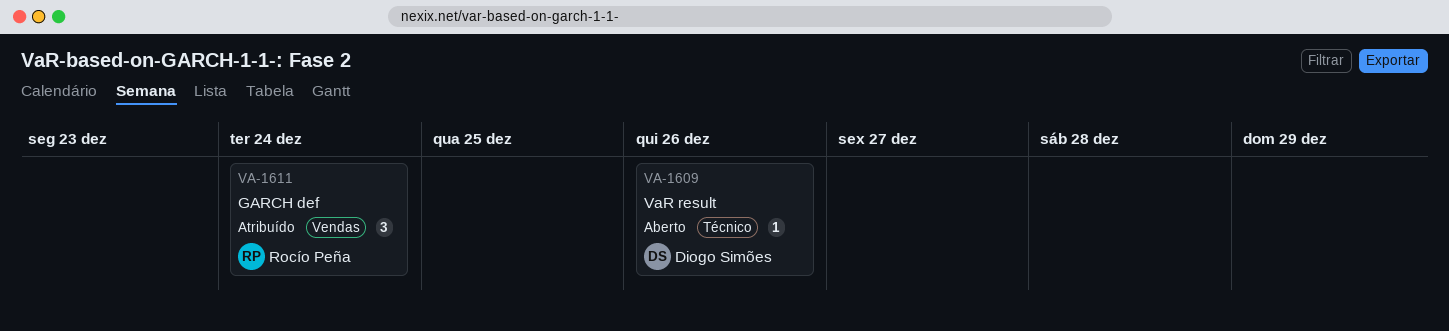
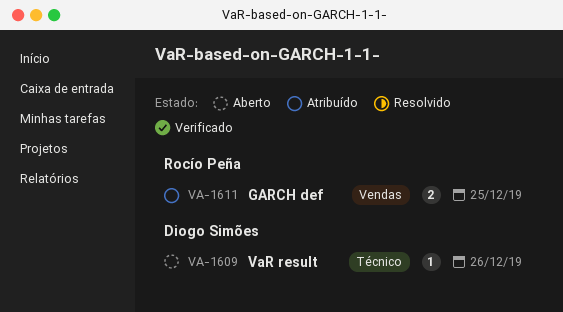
VA-1611, estimate: 3 -> 2
VA-1611, due: Dec 24 -> Dec 25

